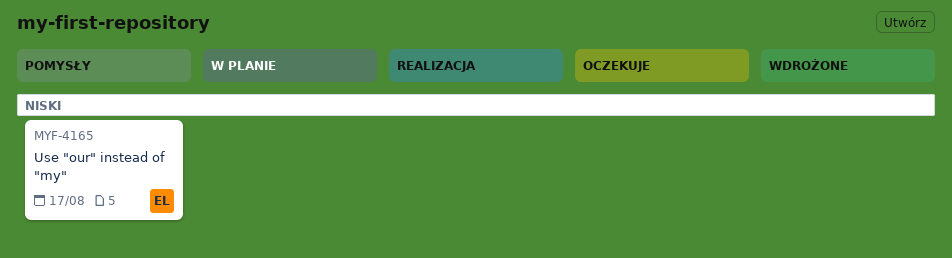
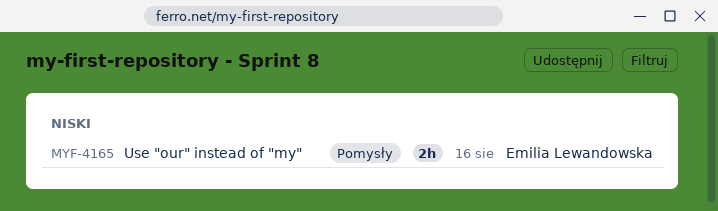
MYF-4165, due: Aug 17 -> Aug 16

